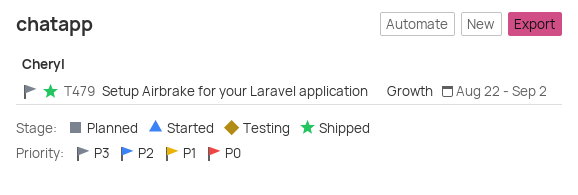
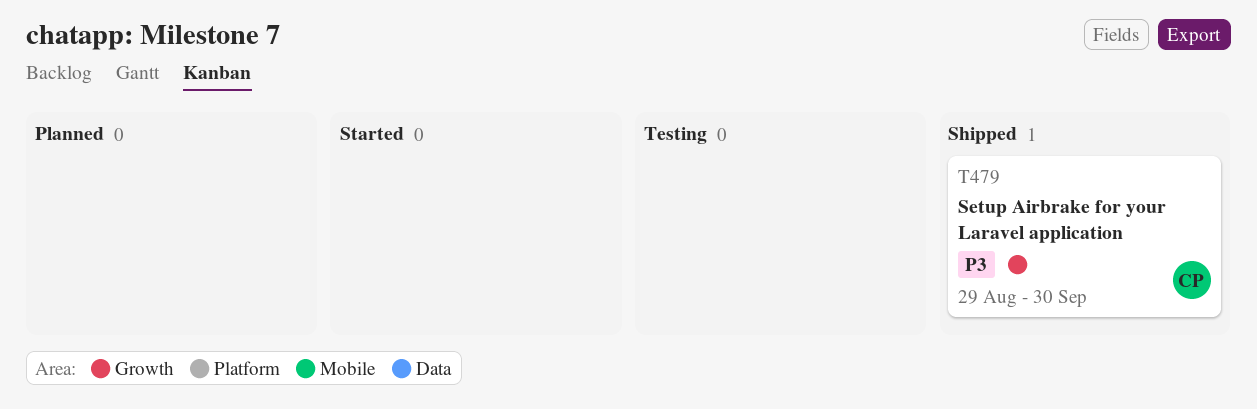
T479, start: Aug 22 -> Aug 29
T479, due: Sep 2 -> Sep 30

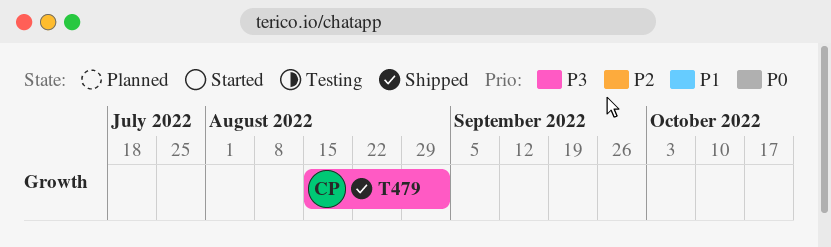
T479, start: Aug 29 -> Aug 15
T479, due: Sep 30 -> Sep 2

